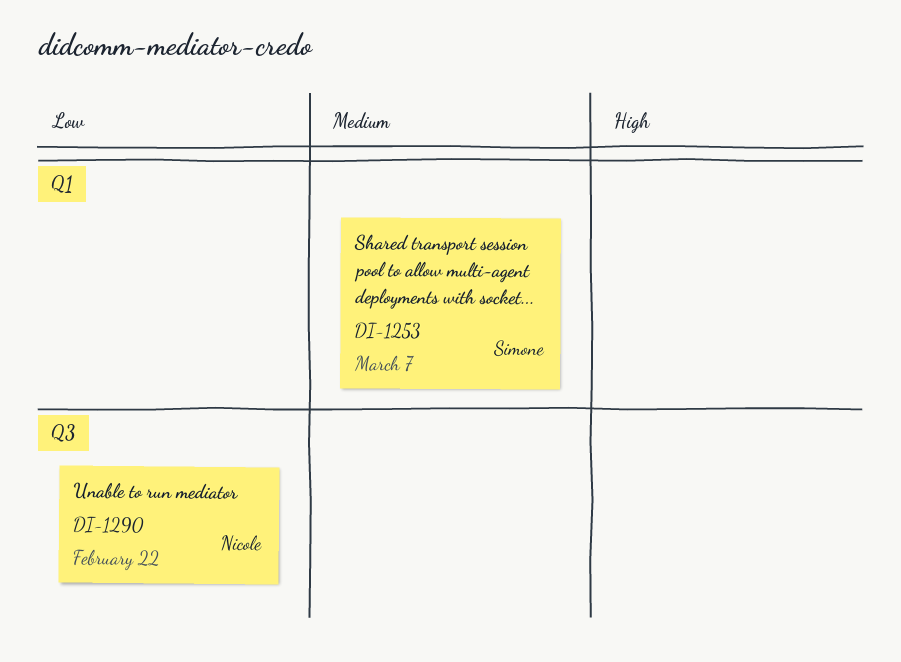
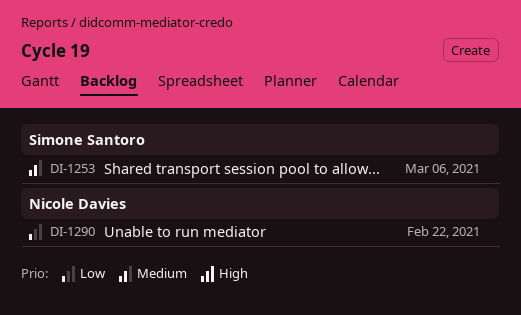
DI-1253, due: Mar 7 -> Mar 6

